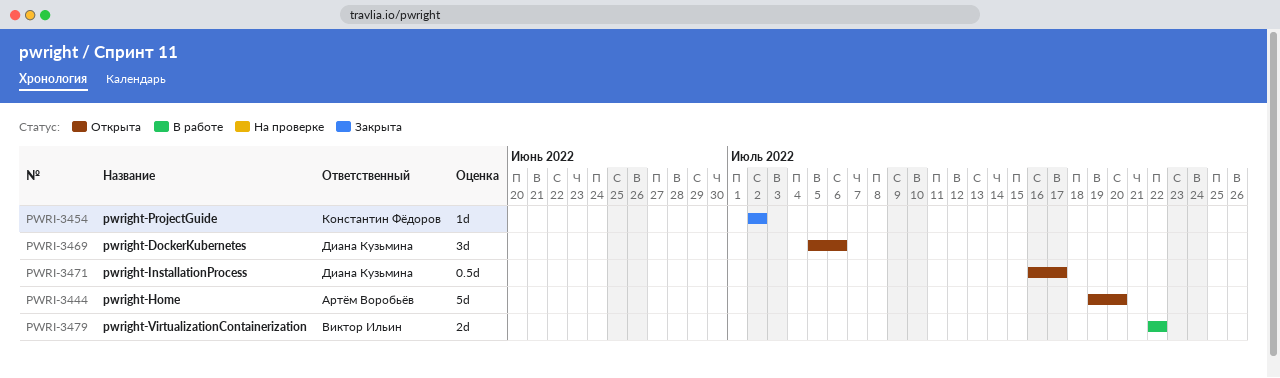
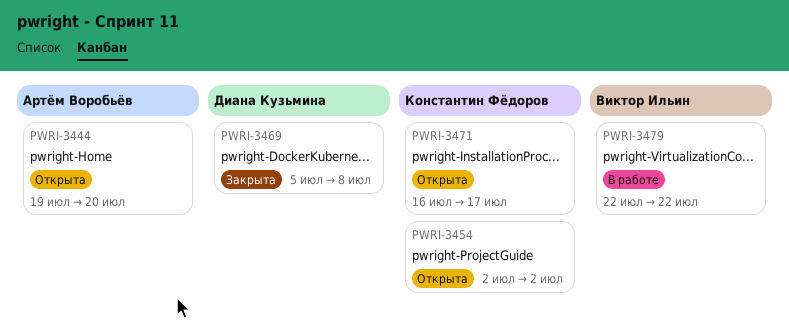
PWRI-3454, status: Закрыта -> Открыта
PWRI-3469, status: Открыта -> Закрыта
PWRI-3469, due: Jul 6 -> Jul 8
PWRI-3471, owner: Диана Кузьмина -> Константин Фёдоров

